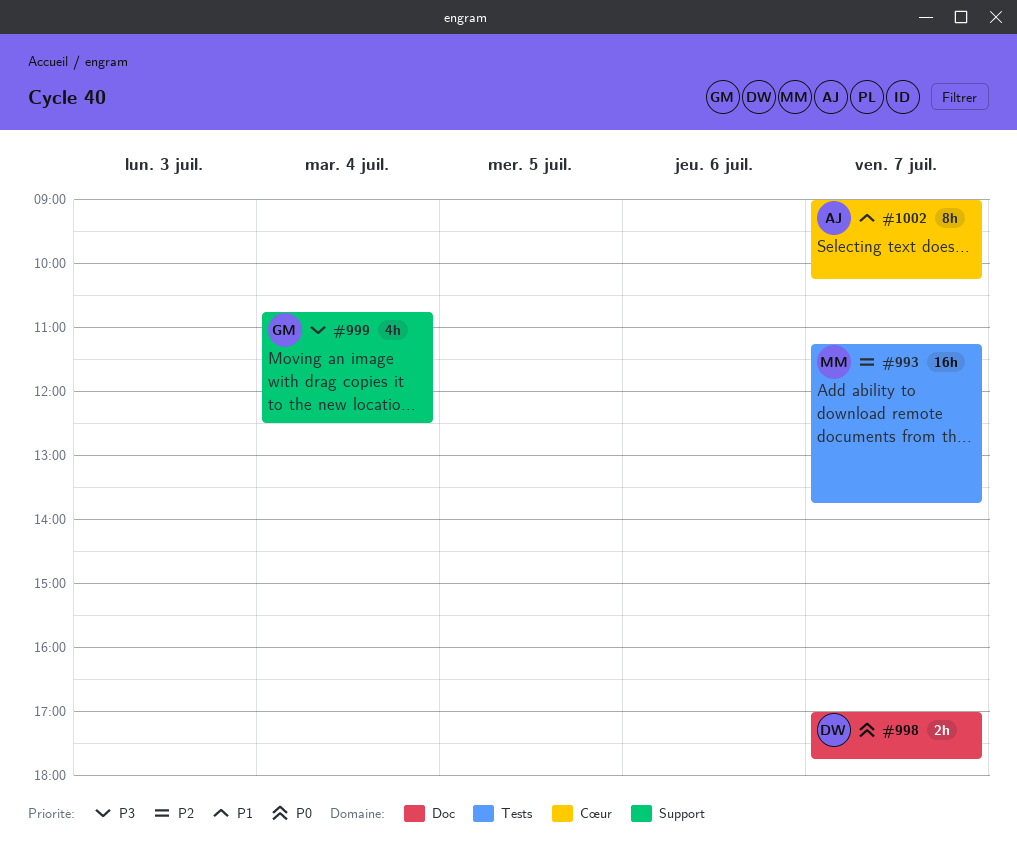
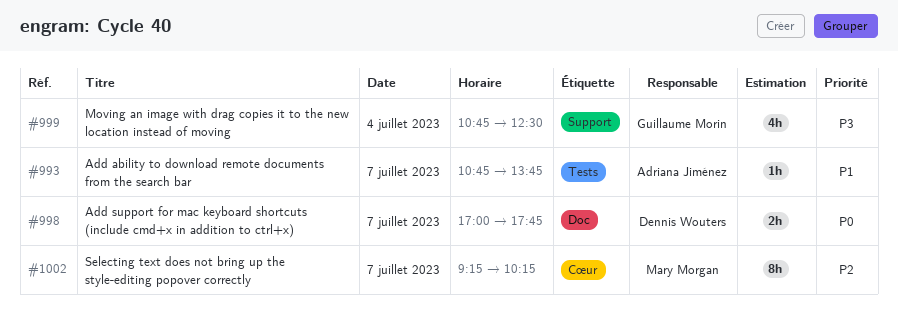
#993, owner: Mary Morgan -> Adriana Jiménez
#993, priority: P2 -> P1
#993, estimate: 16h -> 1h
#993, begins: 11:15 -> 10:45
#1002, owner: Adriana Jiménez -> Mary Morgan
#1002, priority: P1 -> P2
#1002, begins: 09:00 -> 09:15

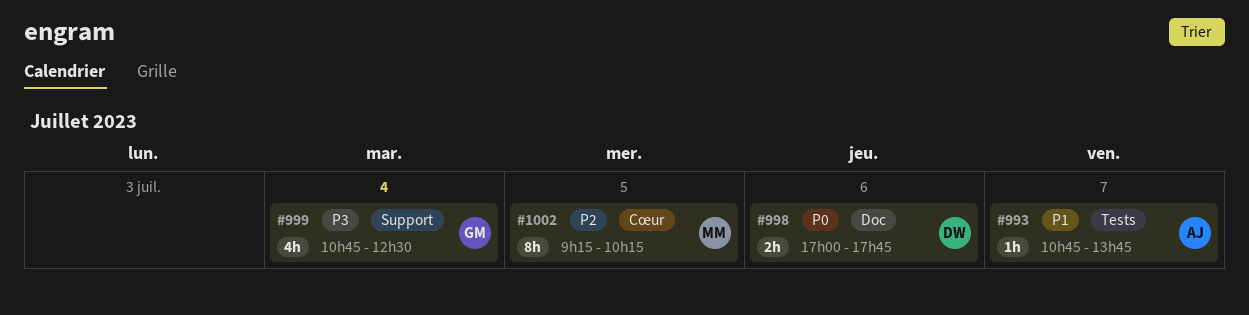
#998, day: Jul 7 -> Jul 6
#1002, day: Jul 7 -> Jul 5

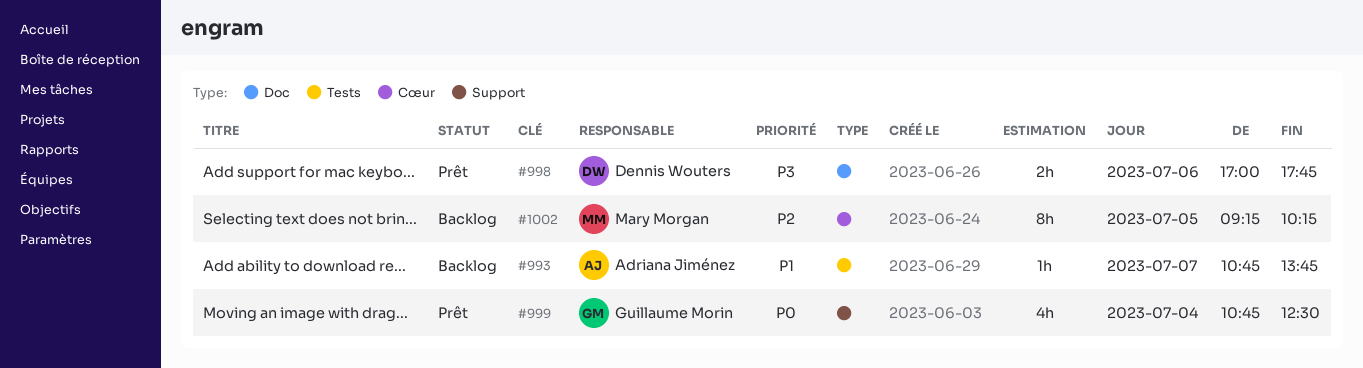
#998, priority: P0 -> P3
#999, priority: P3 -> P0

